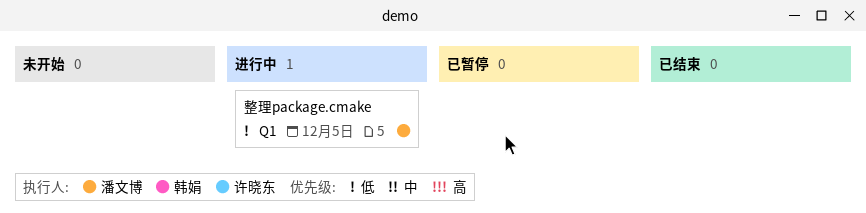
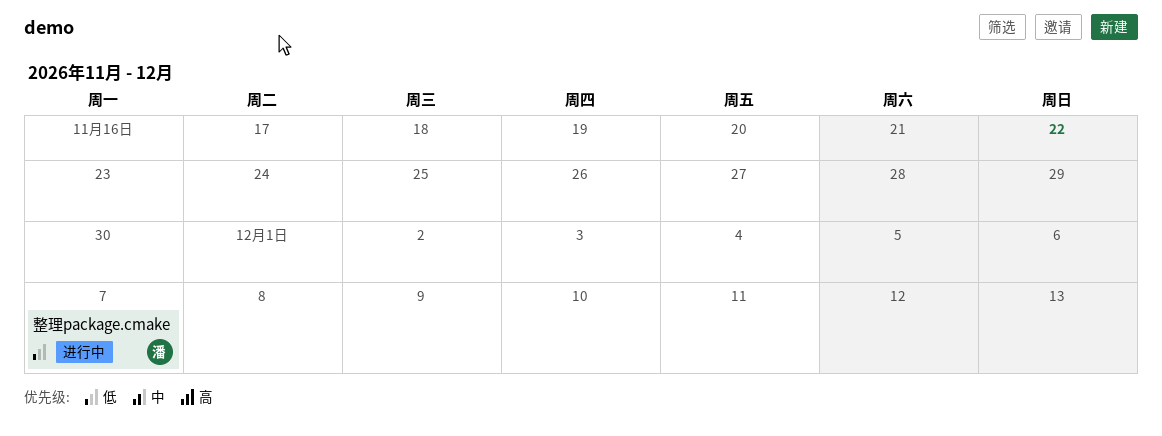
整理package.cmake, due: Dec 5 -> Dec 7

